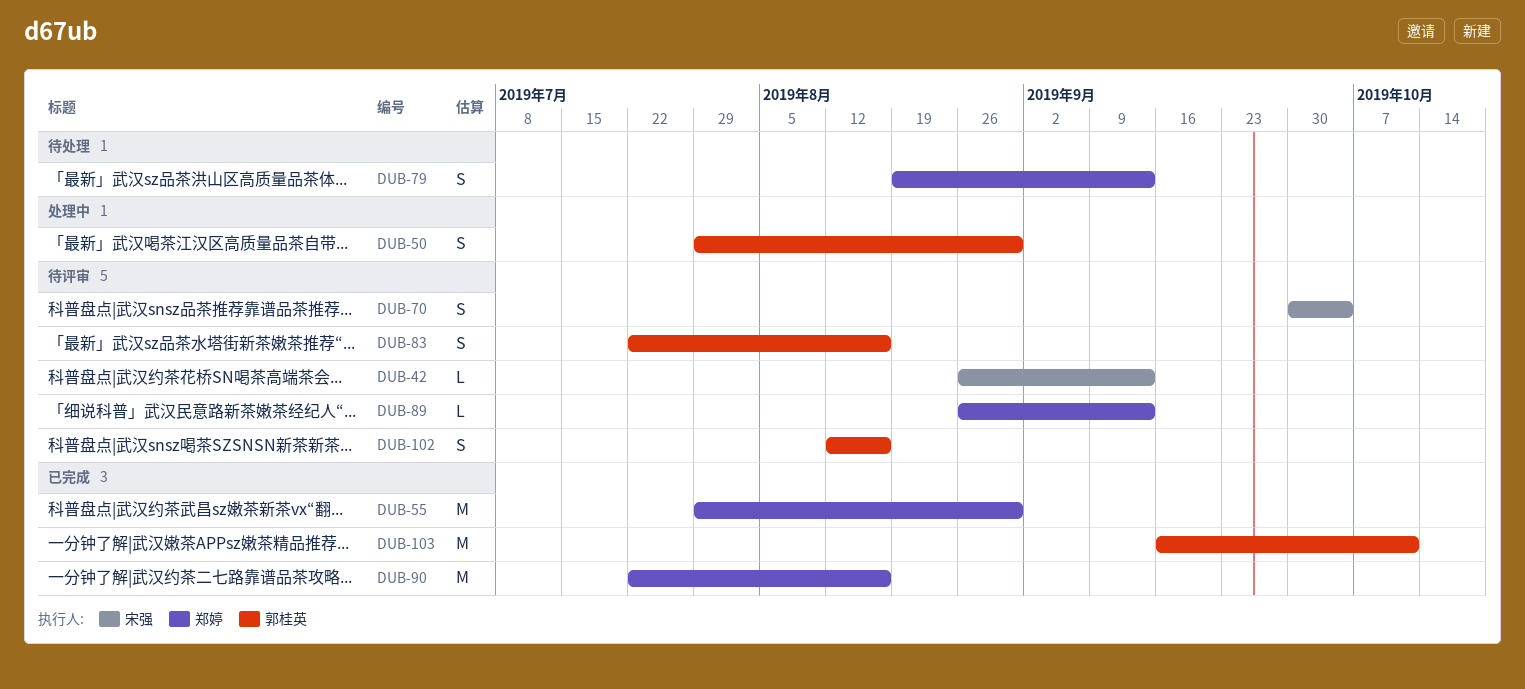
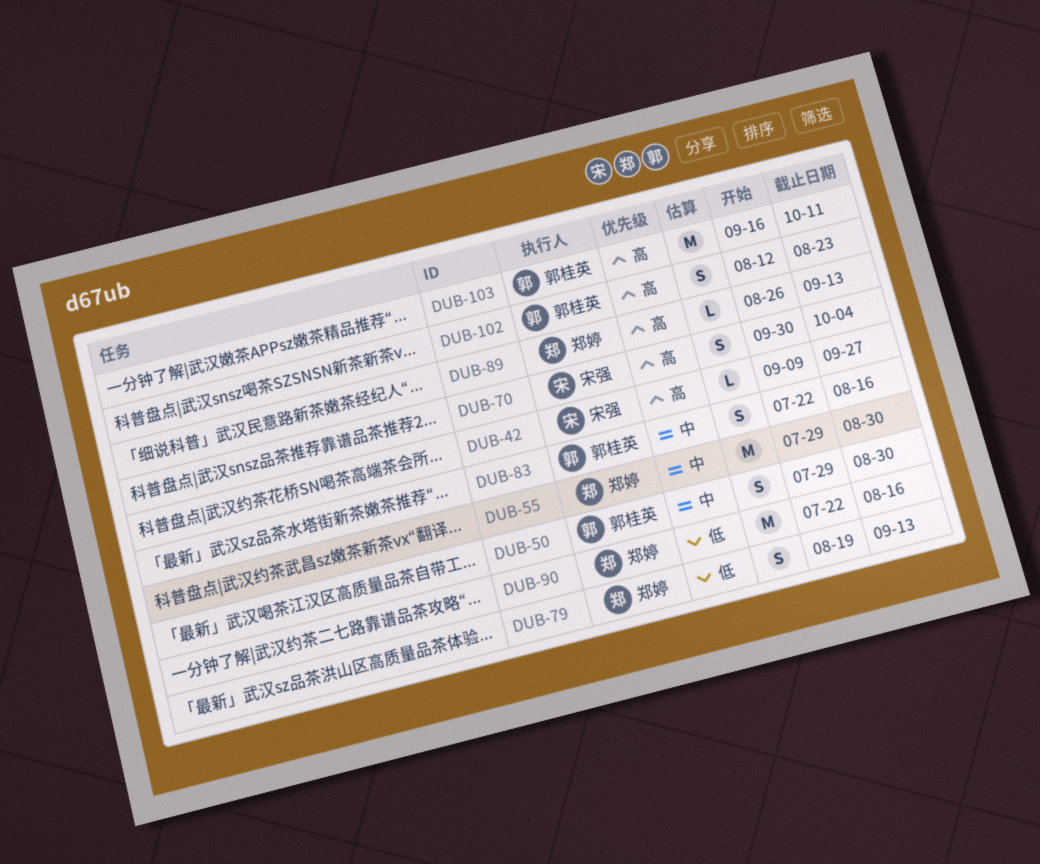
DUB-42, start: Aug 26 -> Sep 9
DUB-42, due: Sep 13 -> Sep 27
DUB-102, due: Aug 16 -> Aug 23

